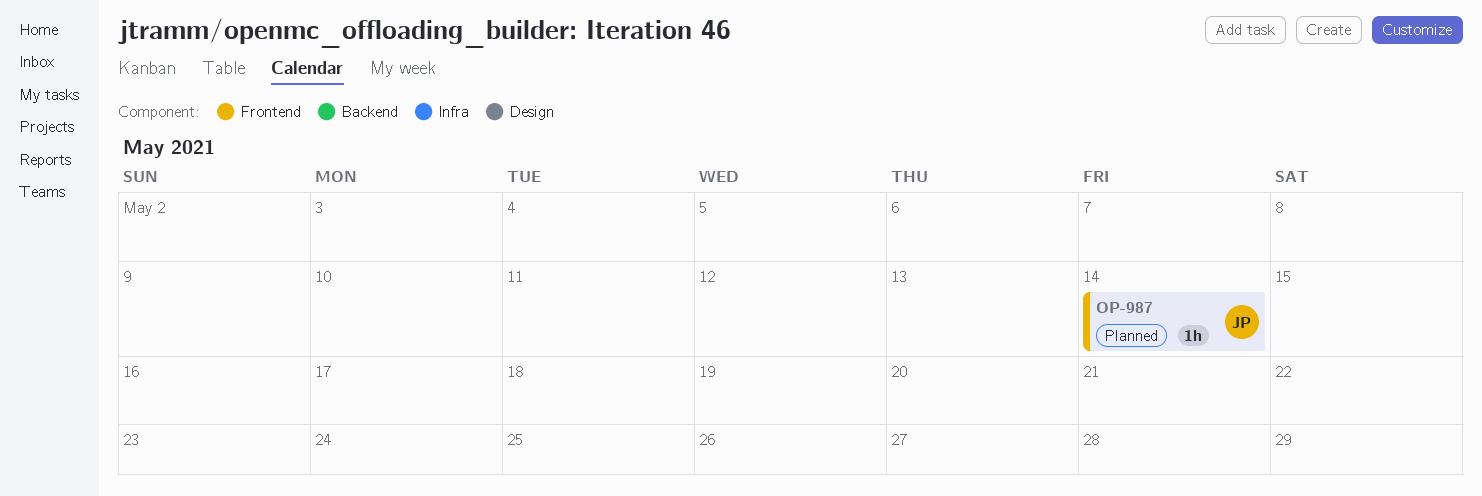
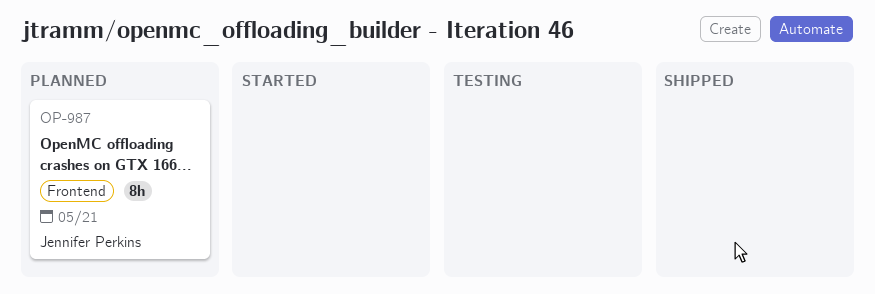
OP-987, estimate: 1h -> 8h
OP-987, due: May 14 -> May 21

